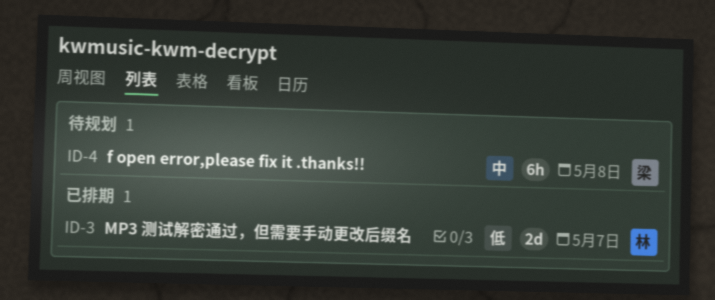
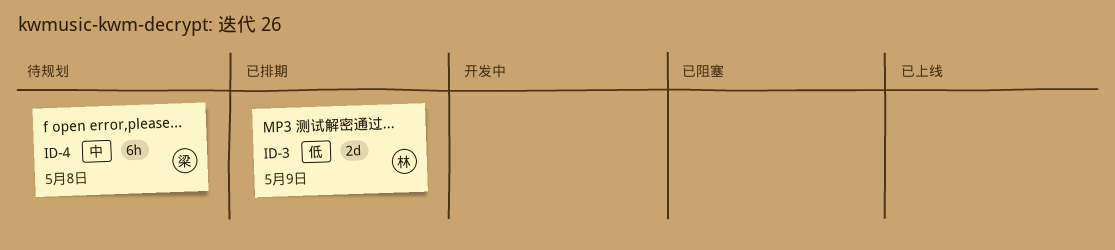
ID-3, due: May 7 -> May 9

